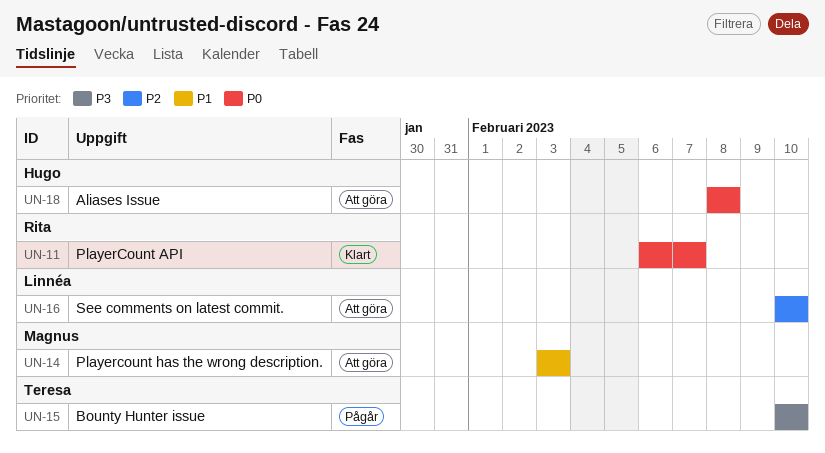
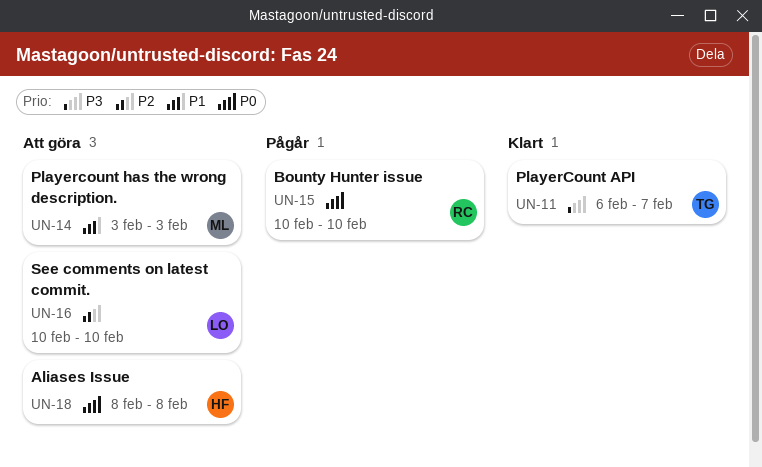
UN-11, owner: Rita -> Teresa
UN-11, priority: P0 -> P3
UN-15, owner: Teresa -> Rita
UN-15, priority: P3 -> P0

